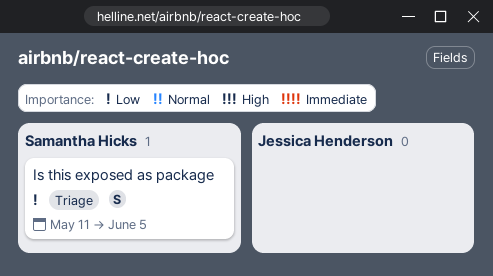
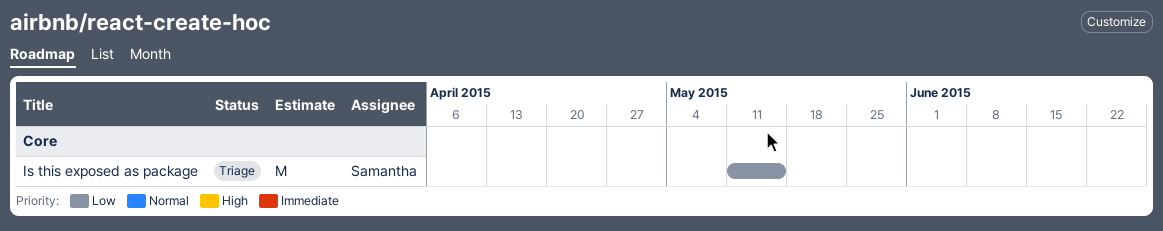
Is this exposed as package, estimate: S -> M
Is this exposed as package, due: Jun 5 -> May 15

